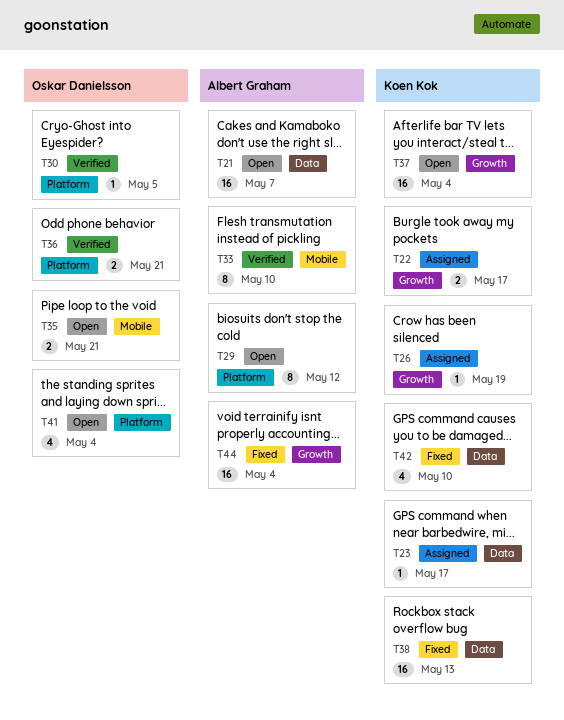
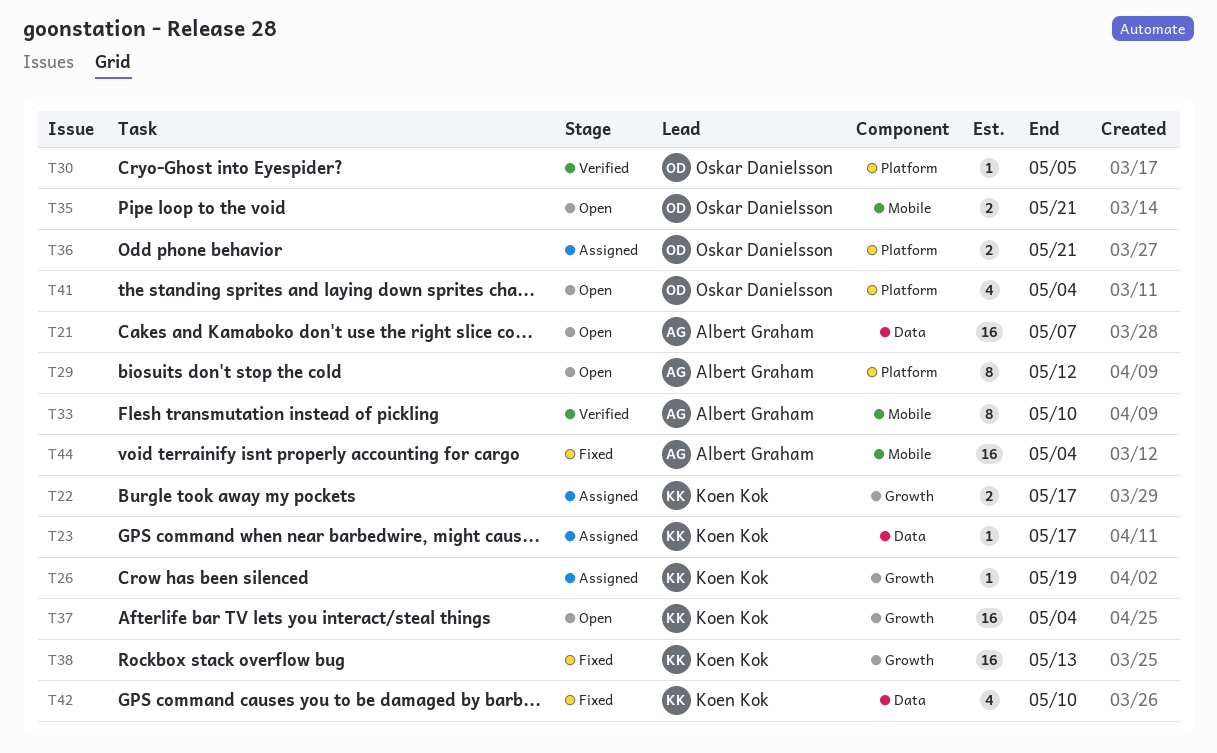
T36, status: Verified -> Assigned
T38, label: Data -> Growth
T44, label: Growth -> Mobile

